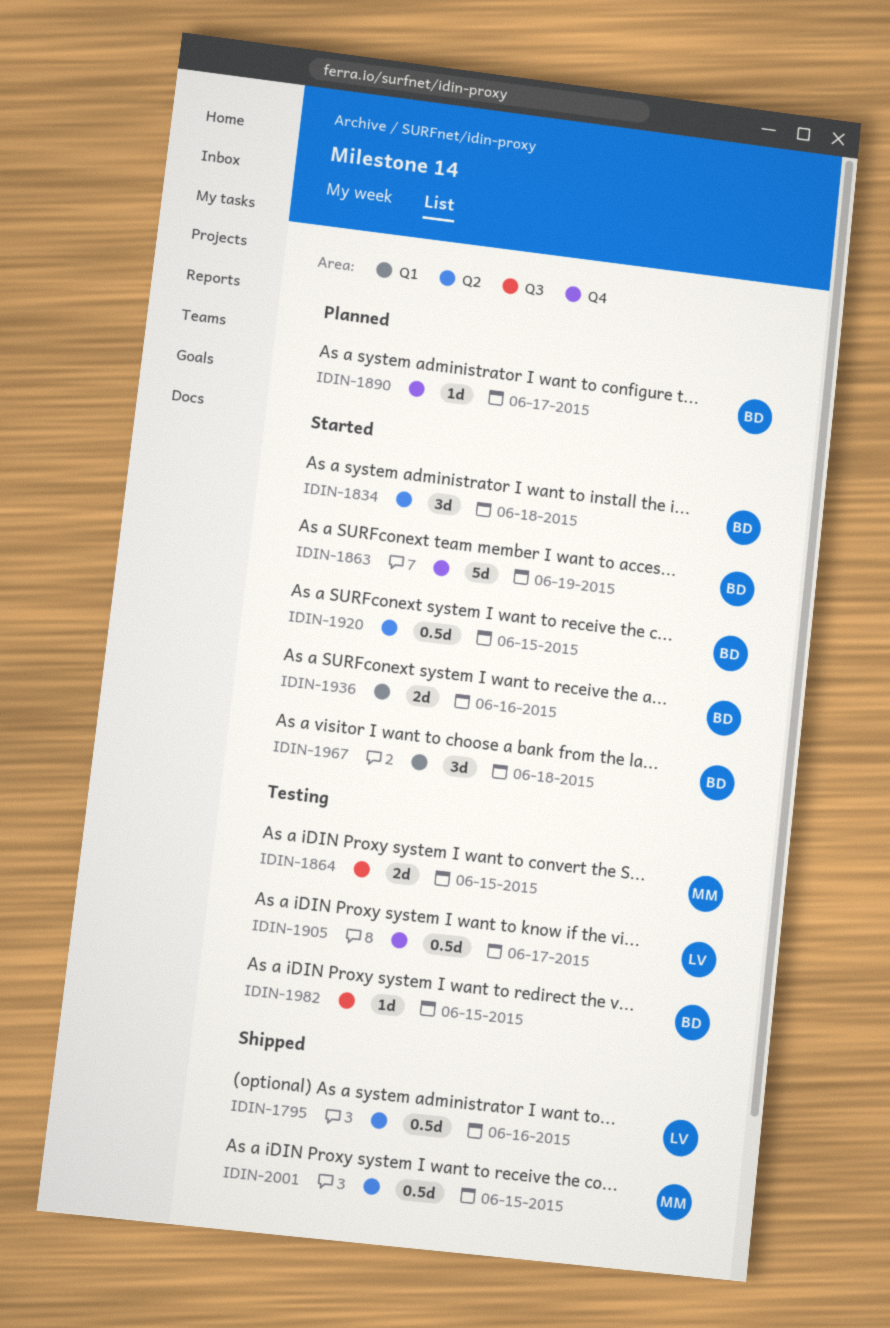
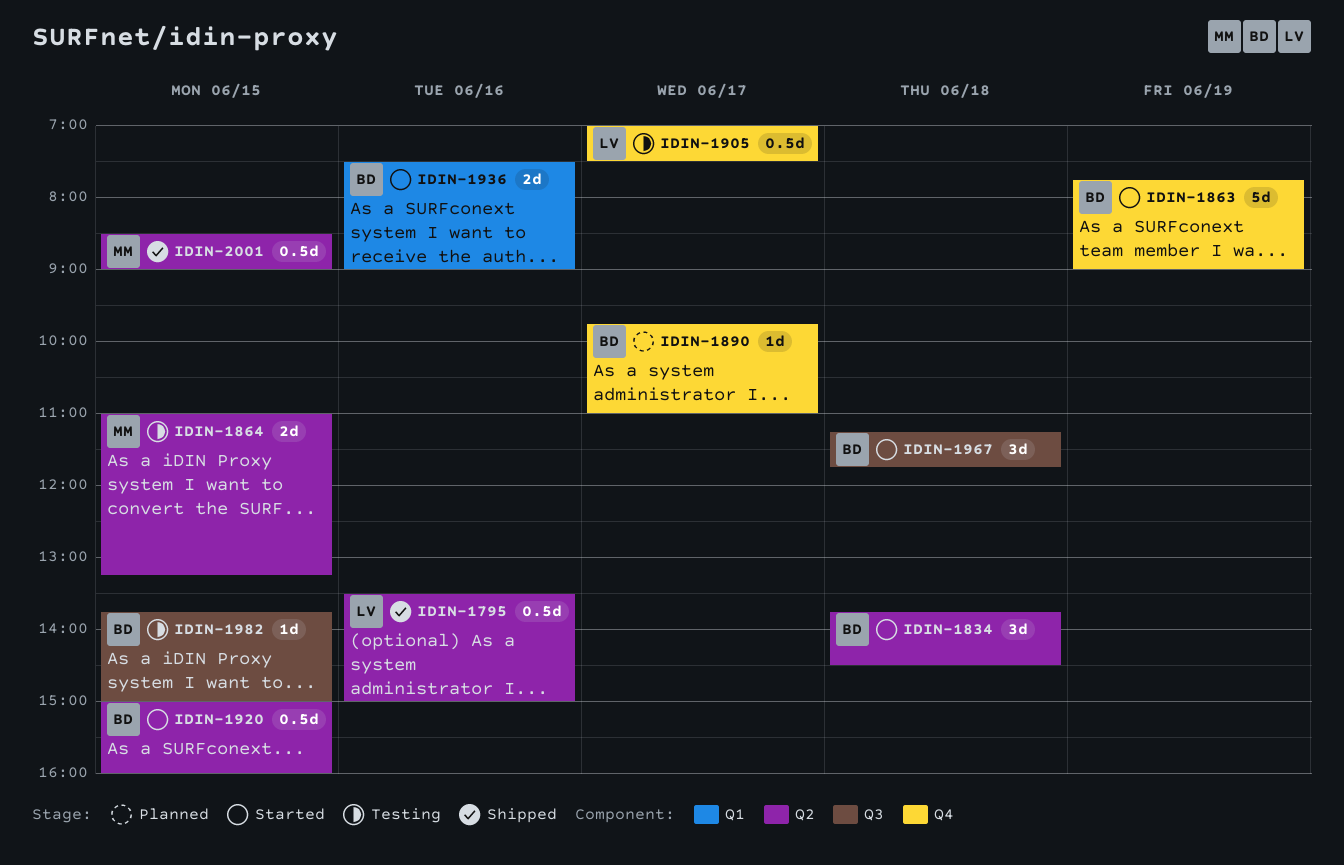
IDIN-1864, label: Q3 -> Q2
IDIN-1967, label: Q1 -> Q3

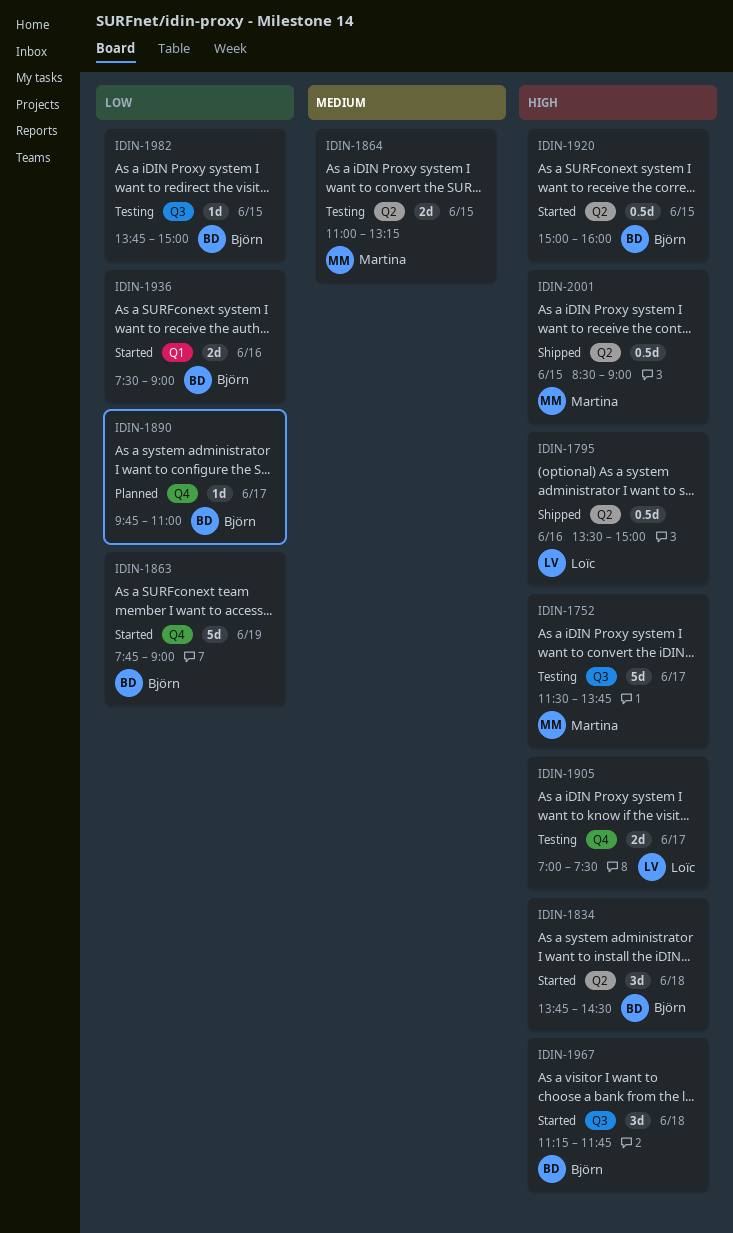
IDIN-1752: none -> present
IDIN-1905, estimate: 0.5d -> 2d

